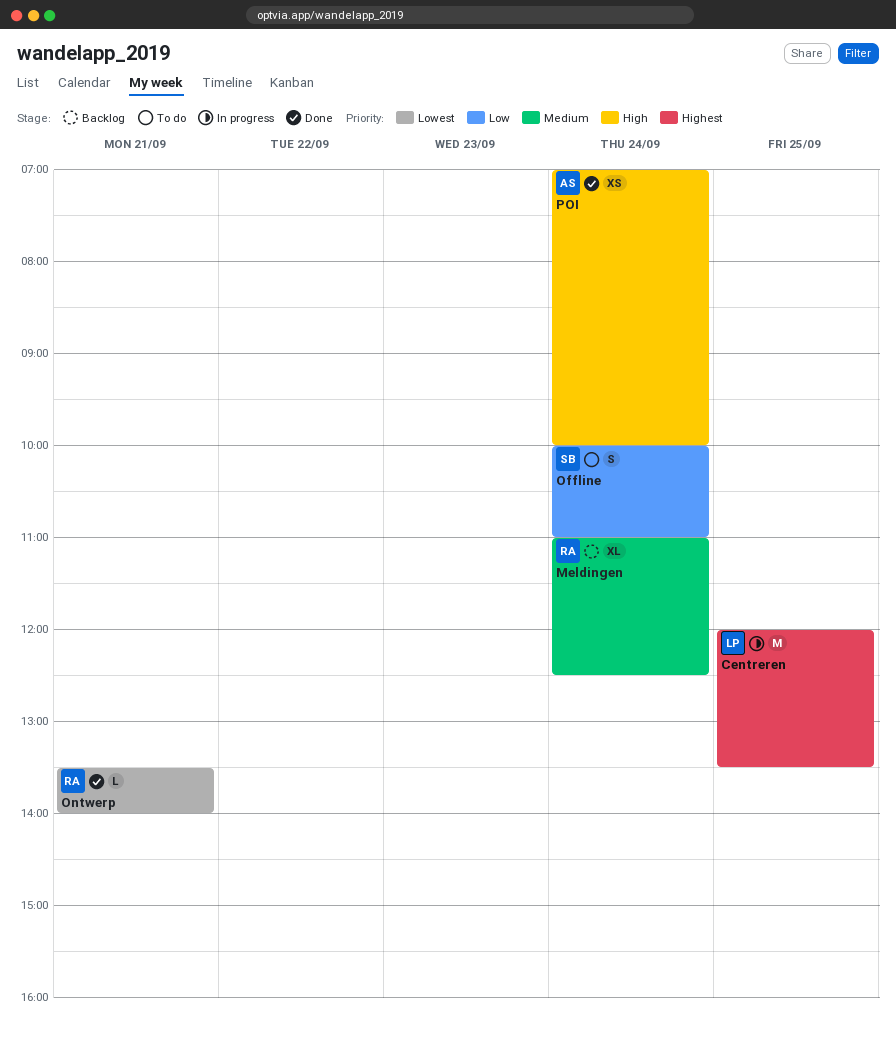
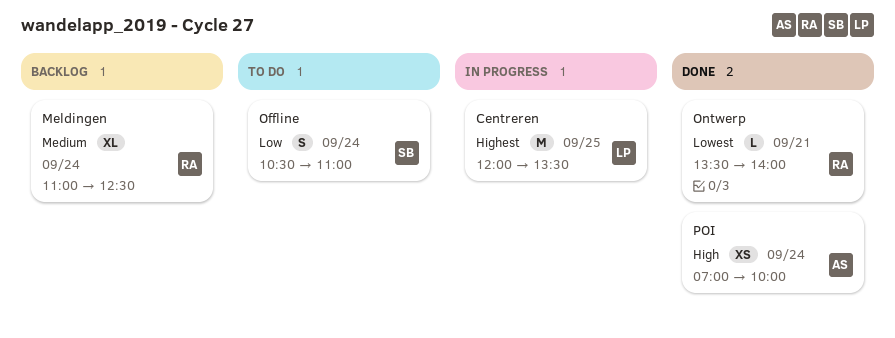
Offline, begins: 10:00 -> 10:30

